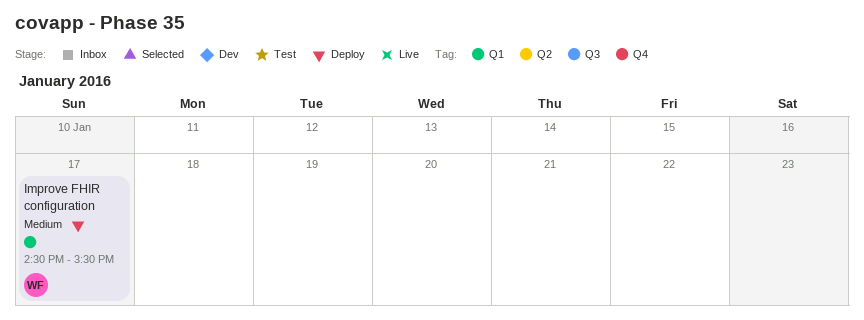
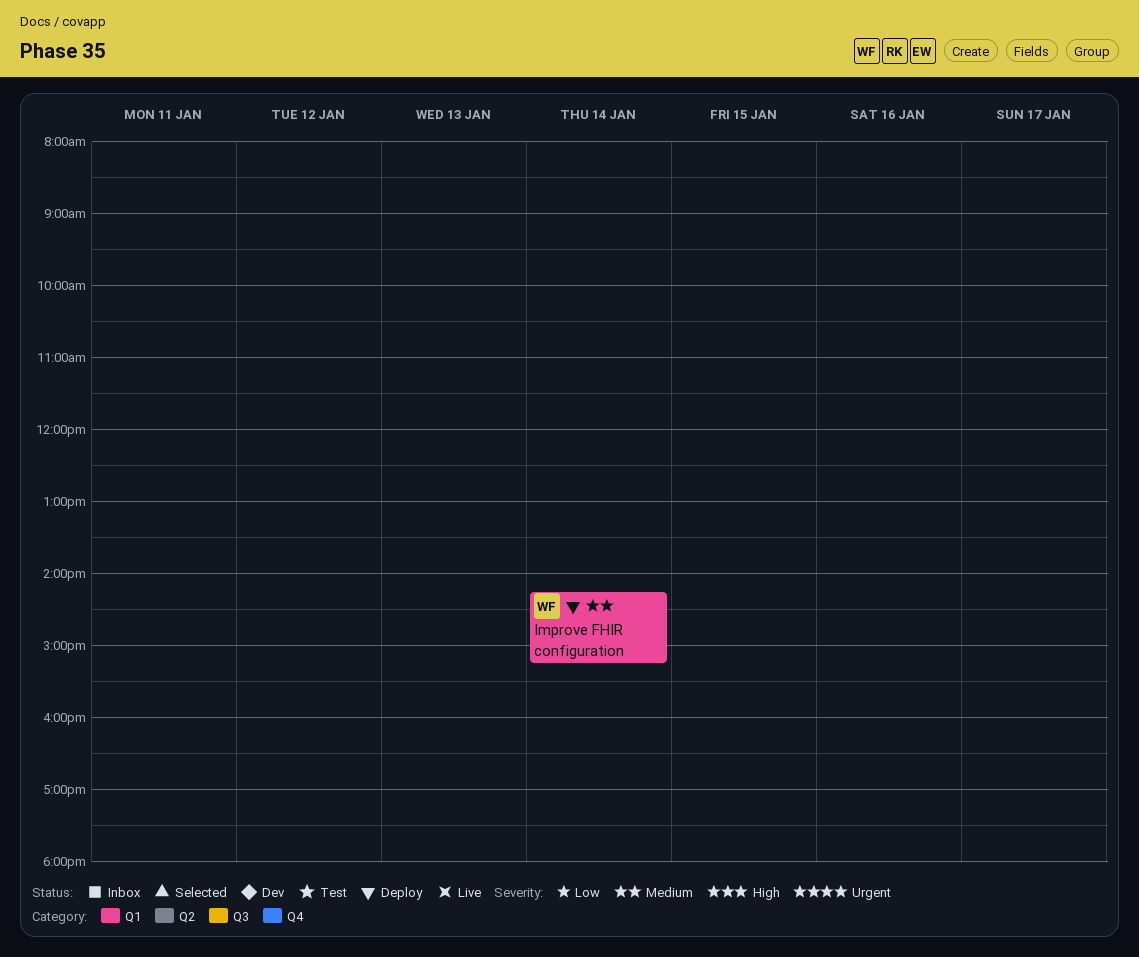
Improve FHIR configuration, day: Jan 17 -> Jan 14
Improve FHIR configuration, begins: 14:30 -> 14:15
Improve FHIR configuration, ends: 15:30 -> 15:15

